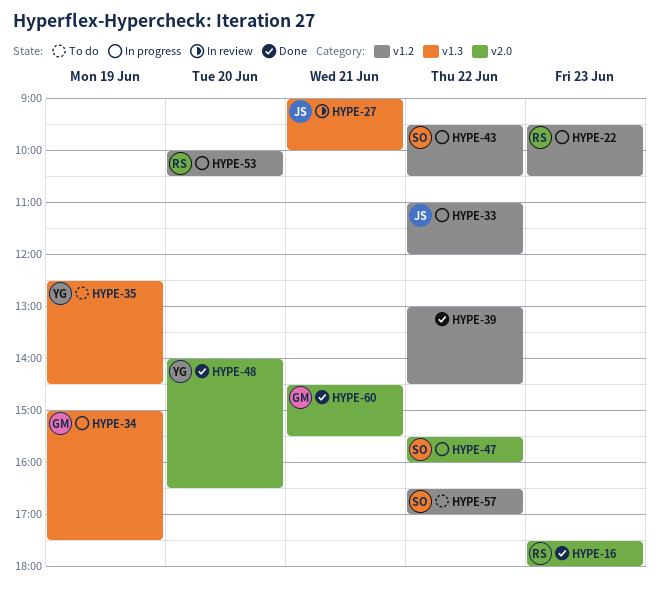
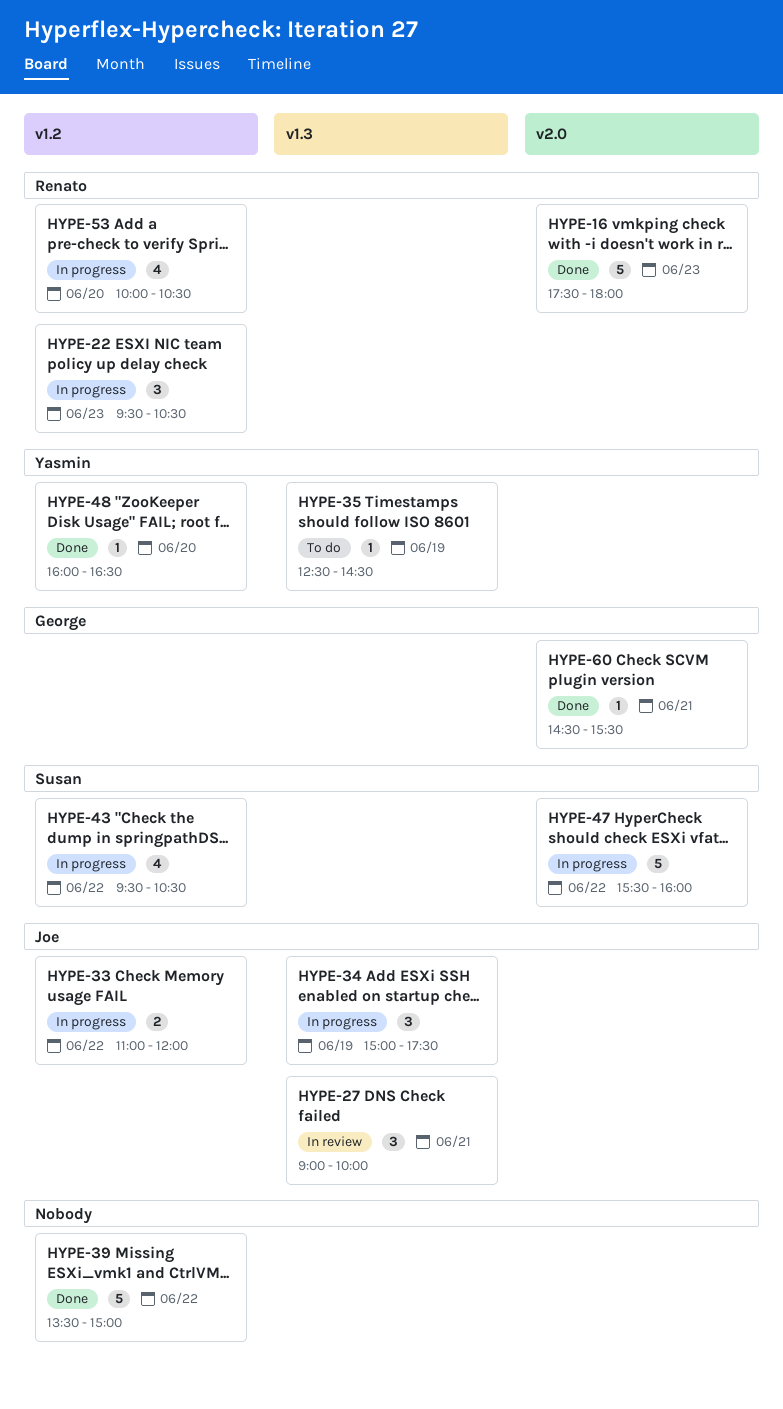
HYPE-34, owner: George -> Joe
HYPE-39, begins: 13:00 -> 13:30
HYPE-39, ends: 14:30 -> 15:00
HYPE-48, label: v2.0 -> v1.2
HYPE-48, begins: 14:00 -> 16:00
HYPE-57: present -> none

